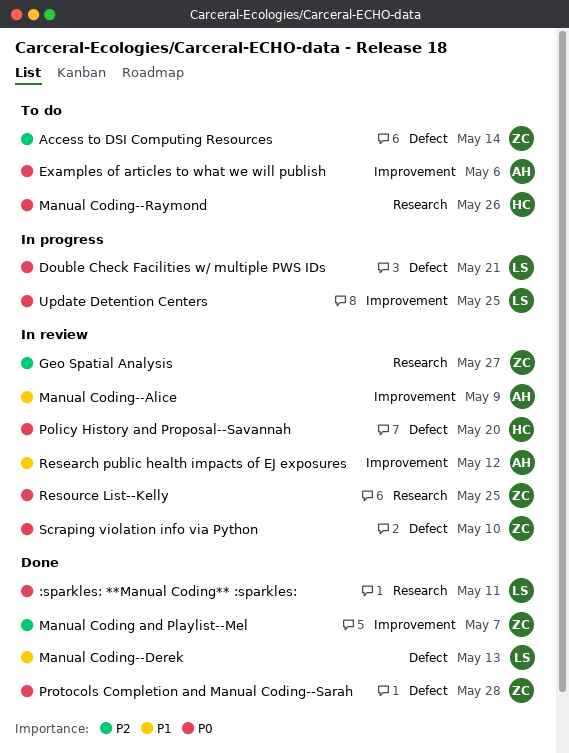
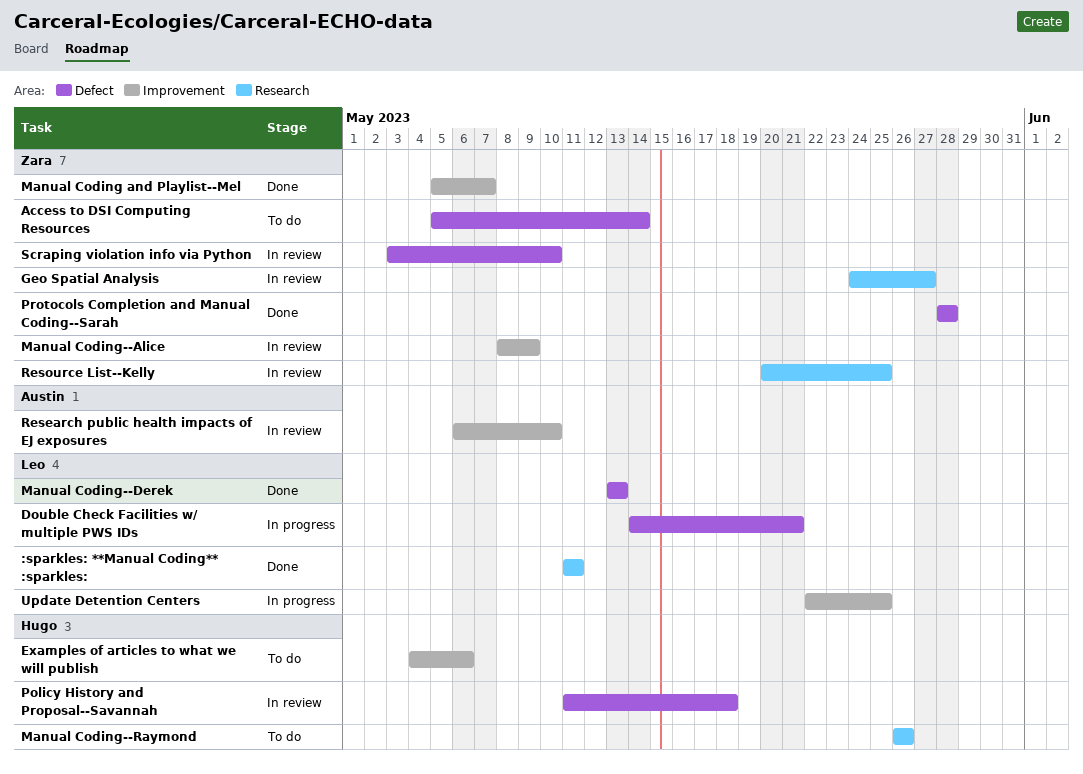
Examples of articles to what we will publish, owner: Austin -> Hugo
Manual Coding--Alice, owner: Austin -> Zara
Policy History and Proposal--Savannah, due: May 20 -> May 18
Research public health impacts of EJ exposures, due: May 12 -> May 10

